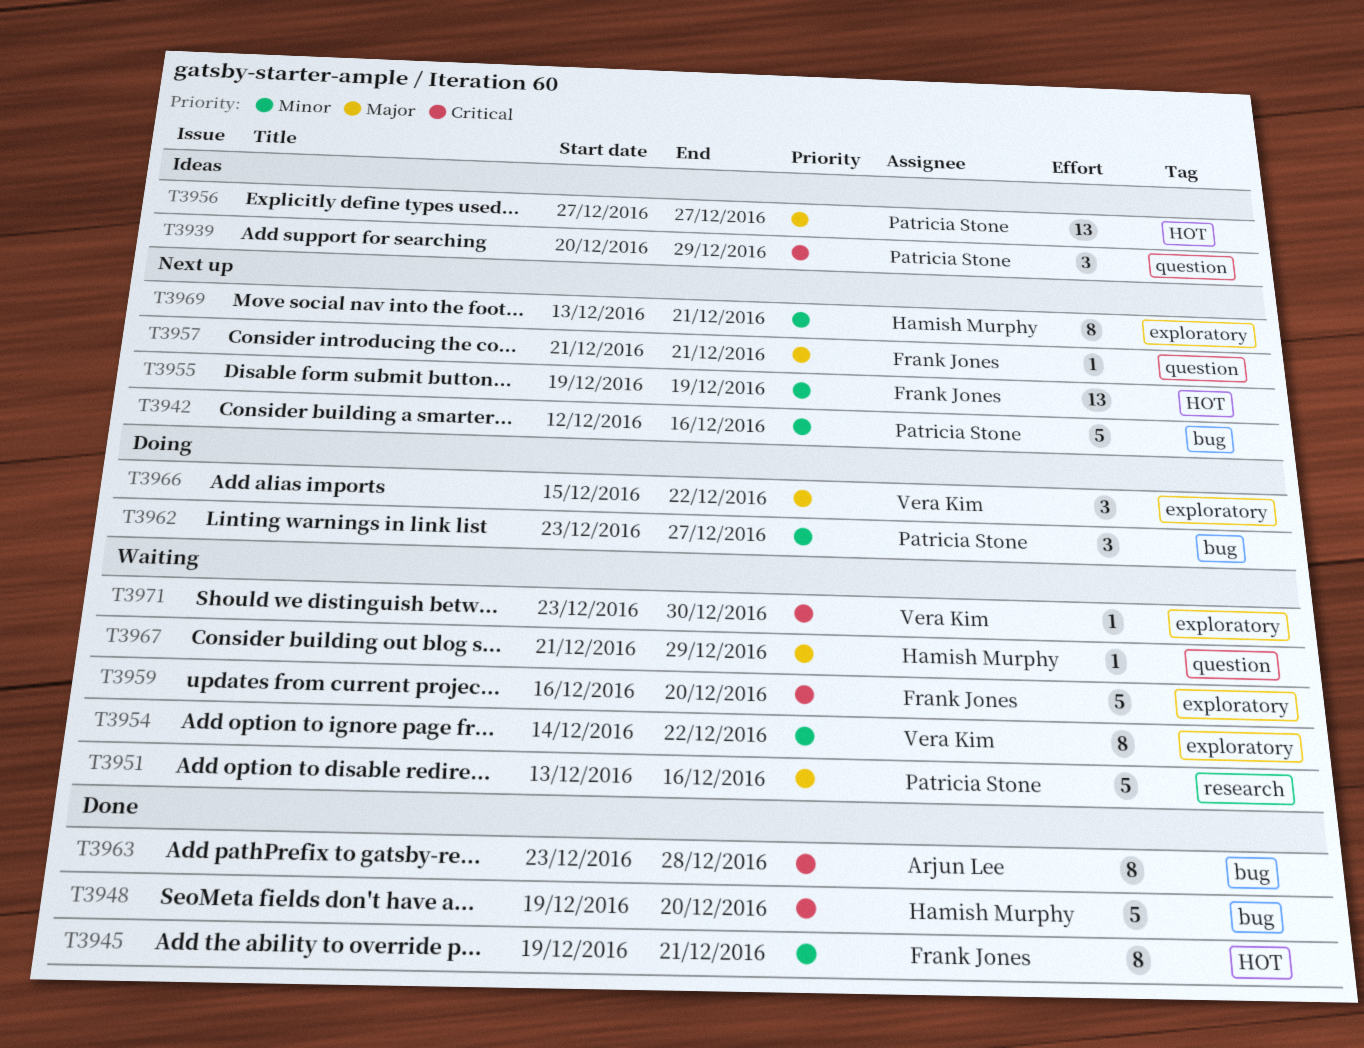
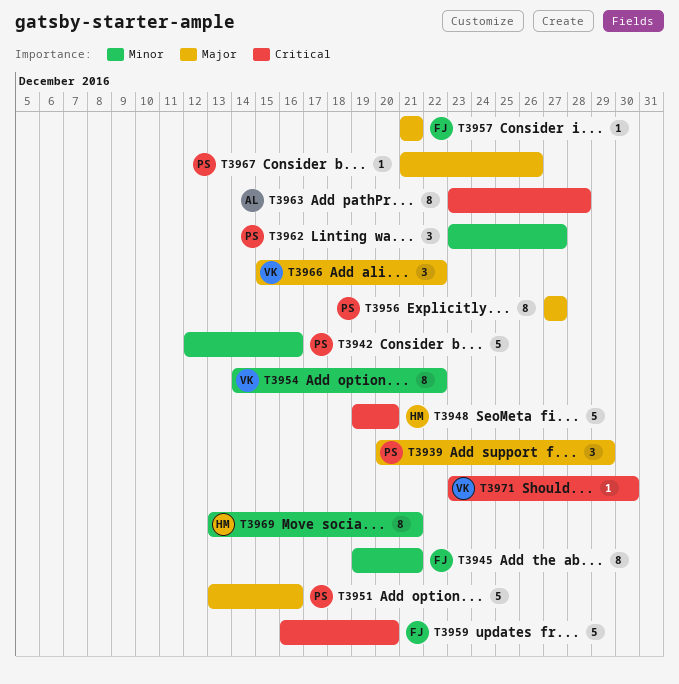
T3939, priority: Critical -> Major
T3955: present -> none
T3956, estimate: 13 -> 8
T3967, owner: Hamish Murphy -> Patricia Stone
T3967, due: Dec 29 -> Dec 26

